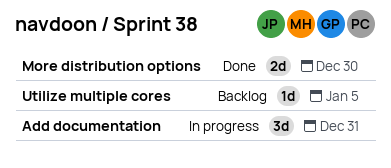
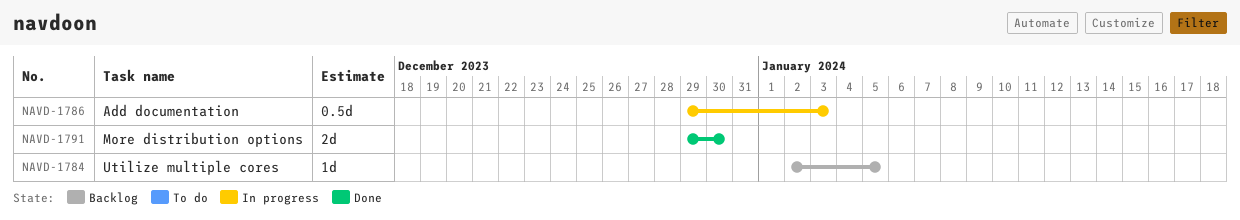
Add documentation, estimate: 3d -> 0.5d
Add documentation, due: Dec 31 -> Jan 3

